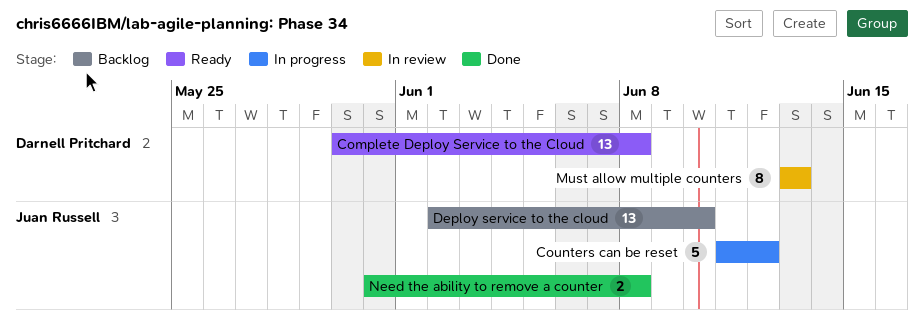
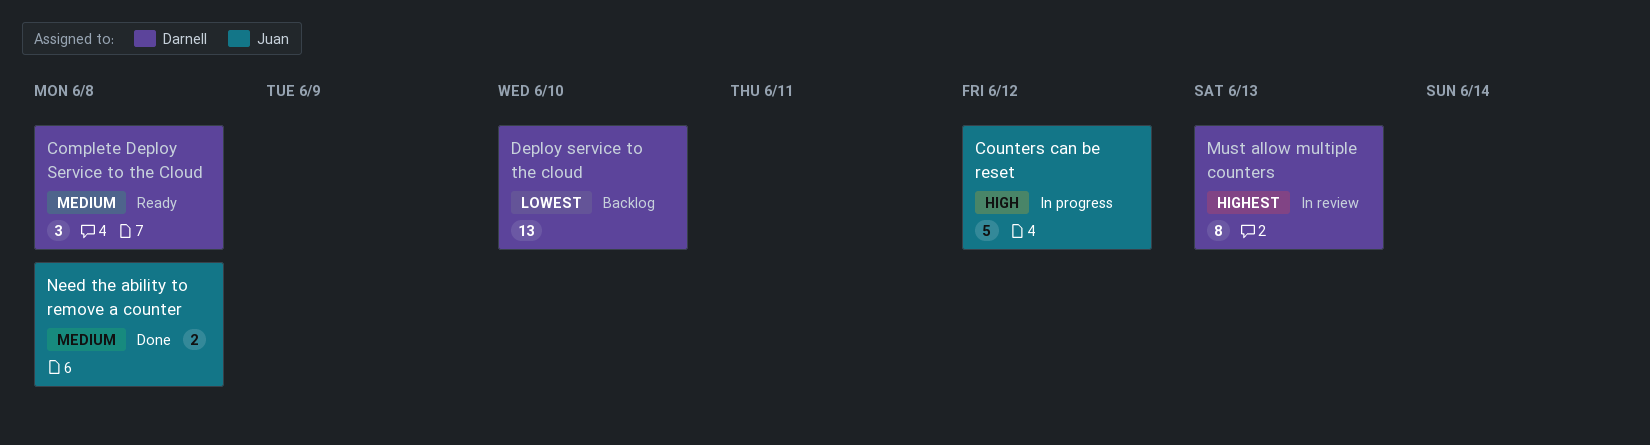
Complete Deploy Service to the Cloud, estimate: 13 -> 3
Deploy service to the cloud, owner: Juan Russell -> Darnell Pritchard

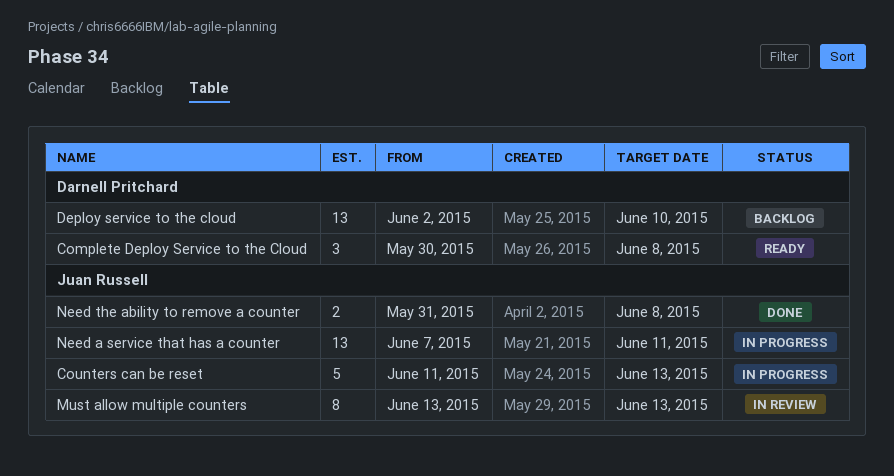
Counters can be reset, due: Jun 12 -> Jun 13
Must allow multiple counters, owner: Darnell Pritchard -> Juan Russell
Need a service that has a counter: none -> present

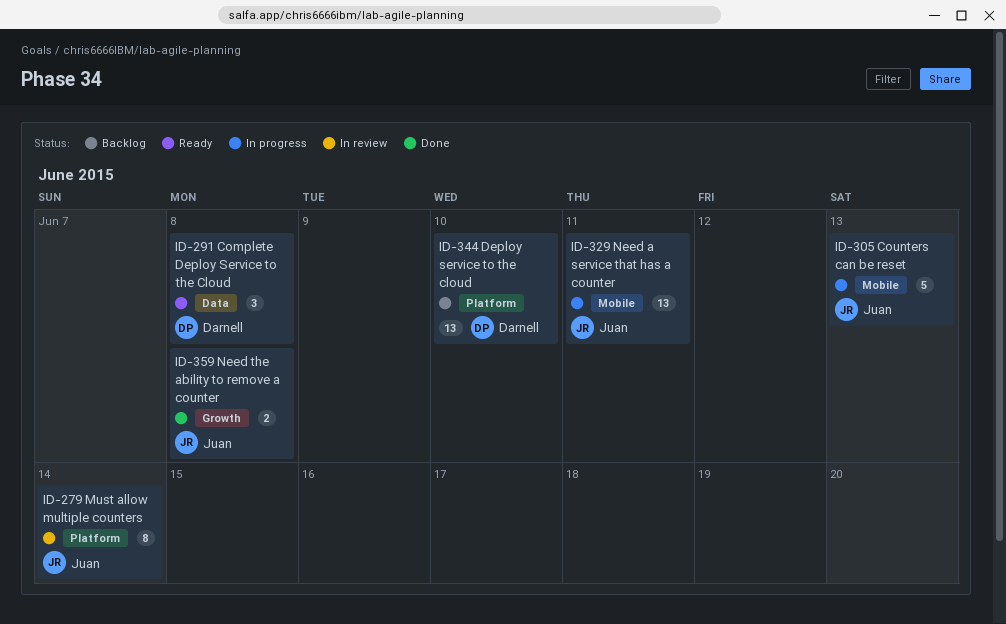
Must allow multiple counters, due: Jun 13 -> Jun 14

